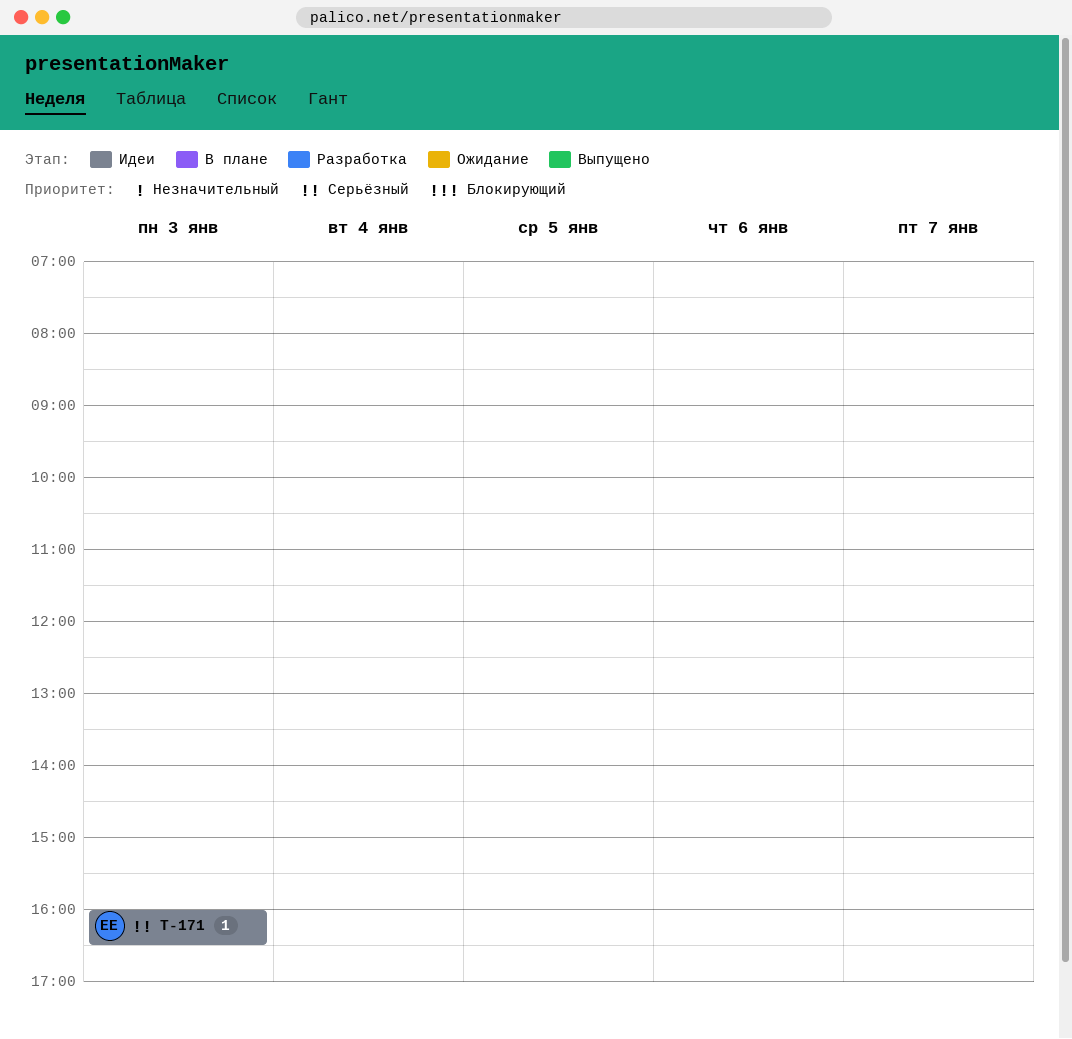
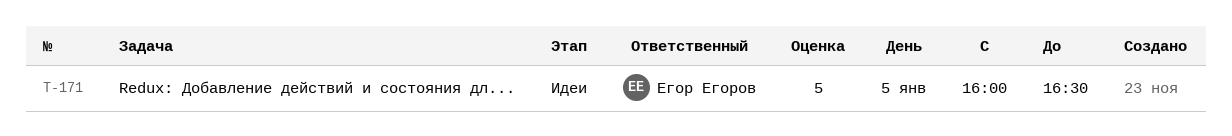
T-171, estimate: 1 -> 5
T-171, day: Jan 3 -> Jan 5

